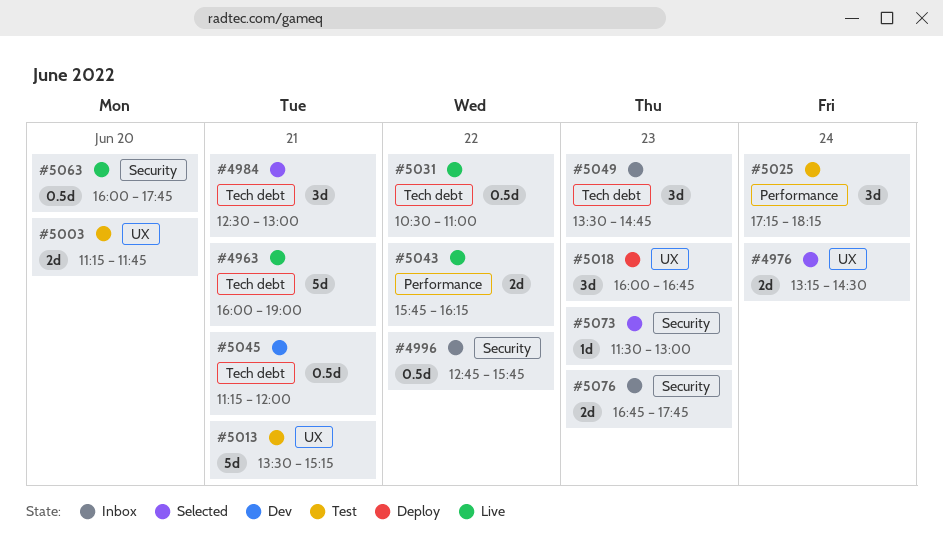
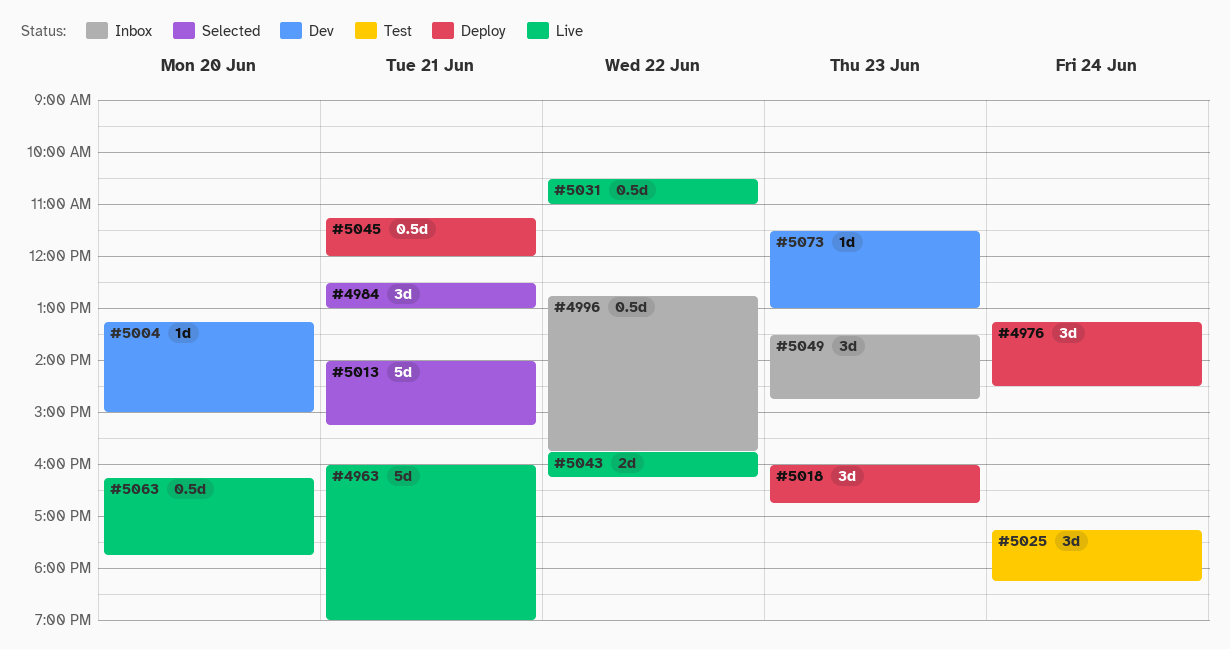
#4976, status: Selected -> Deploy
#4976, estimate: 2d -> 3d
#5003: present -> none
#5004: none -> present
#5013, status: Test -> Selected
#5013, begins: 13:30 -> 14:00
#5045, status: Dev -> Deploy
#5063, begins: 16:00 -> 16:15
#5073, status: Selected -> Dev
#5076: present -> none

